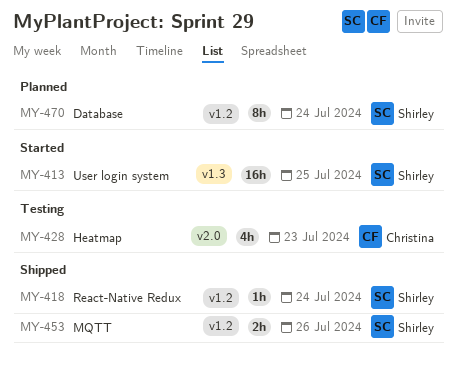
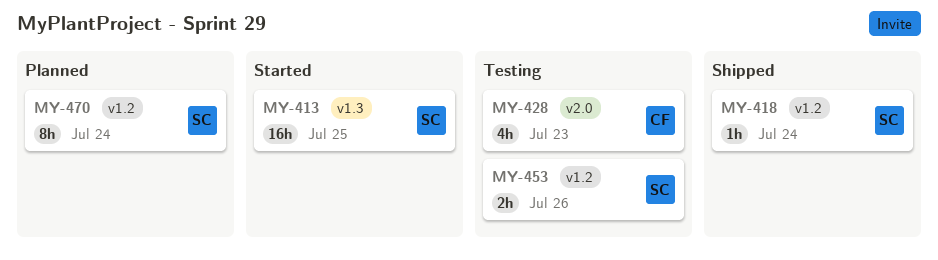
MY-453, status: Shipped -> Testing

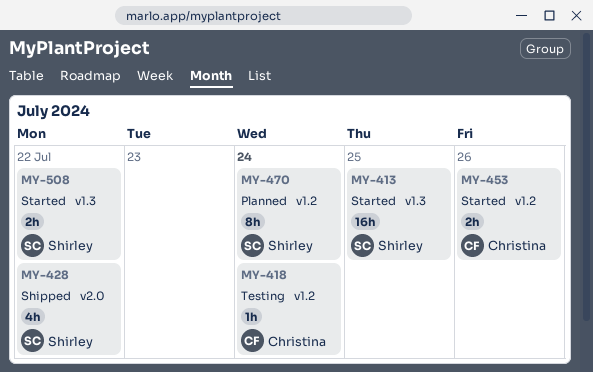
MY-418, status: Shipped -> Testing
MY-418, owner: Shirley -> Christina
MY-428, status: Testing -> Shipped
MY-428, owner: Christina -> Shirley
MY-428, due: Jul 23 -> Jul 22
MY-453, status: Testing -> Started
MY-453, owner: Shirley -> Christina
MY-508: none -> present

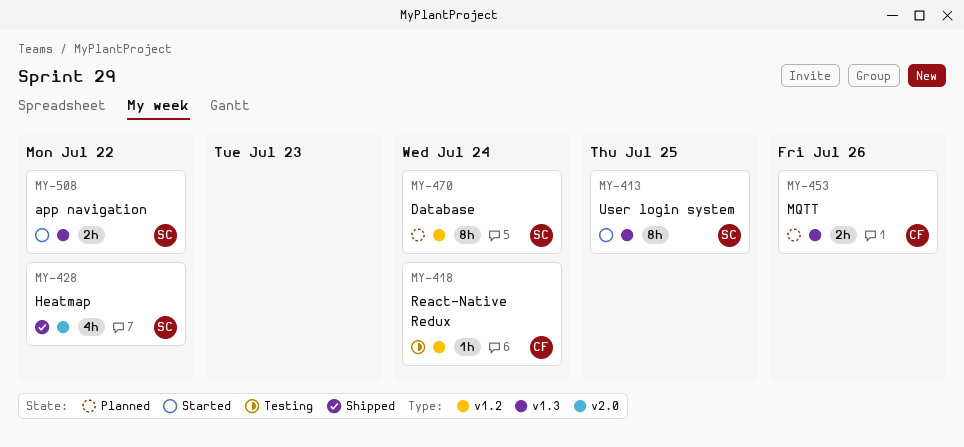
MY-413, estimate: 16h -> 8h
MY-453, status: Started -> Planned
MY-453, label: v1.2 -> v1.3

